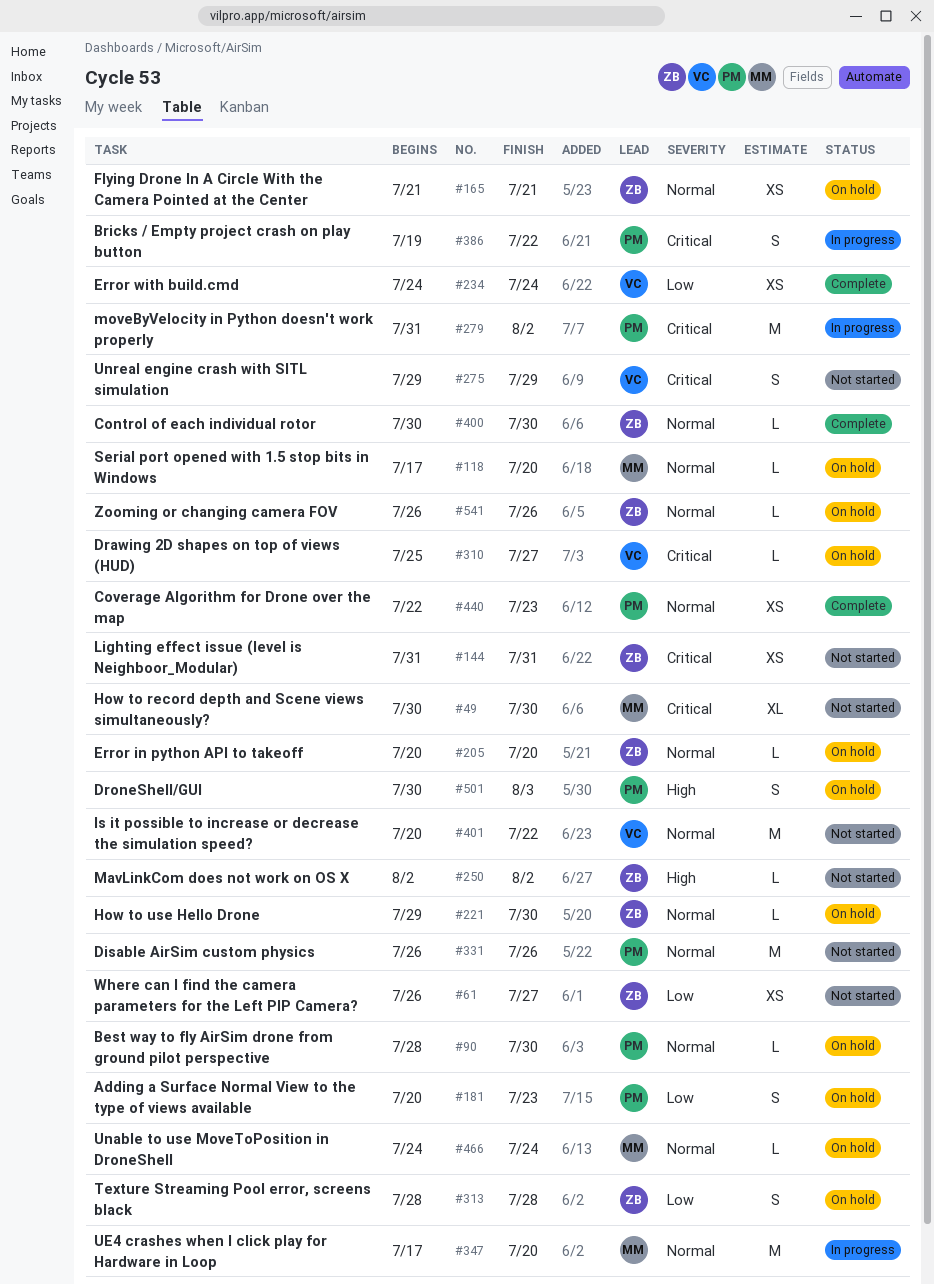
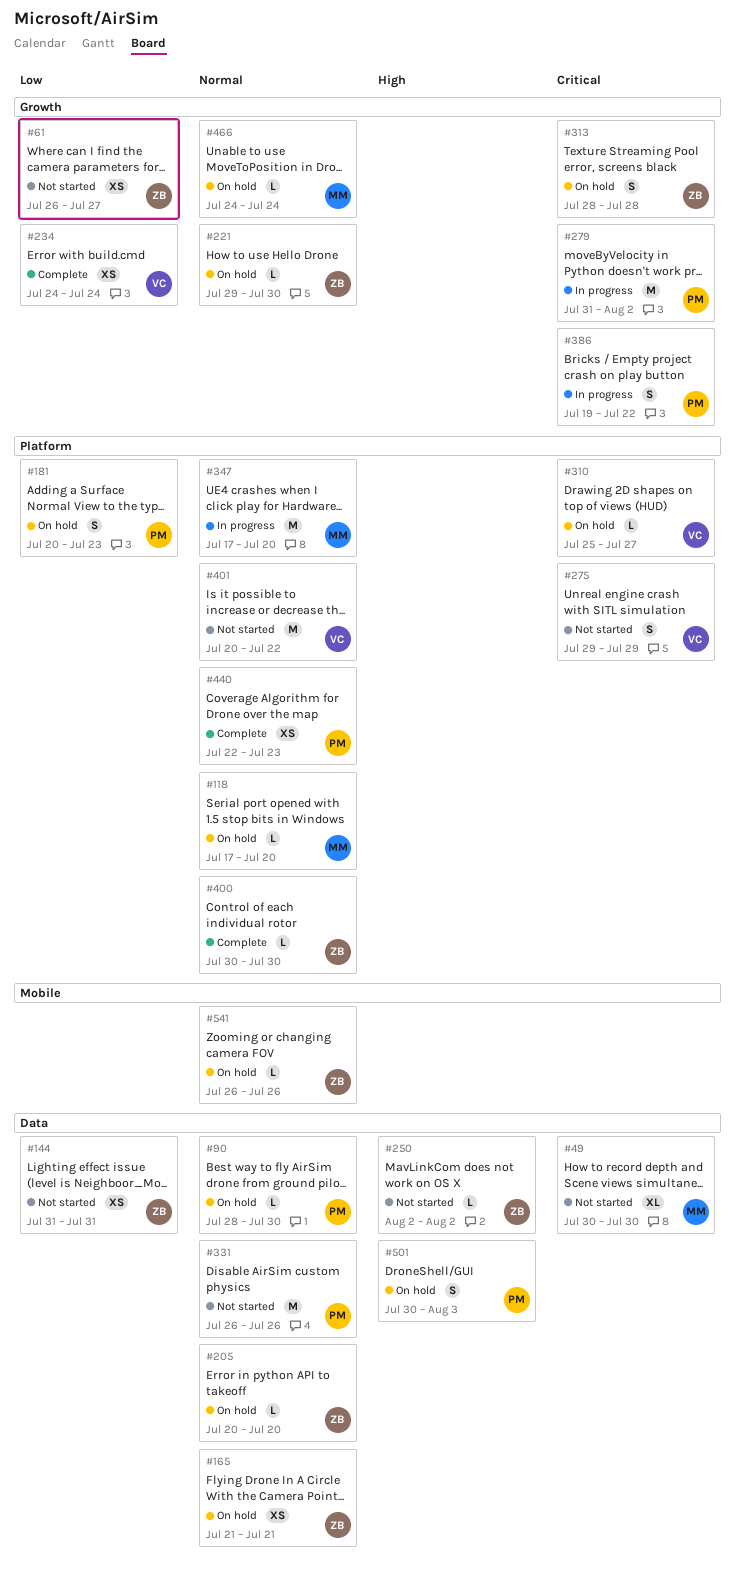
#144, priority: Critical -> Low
#313, priority: Low -> Critical

